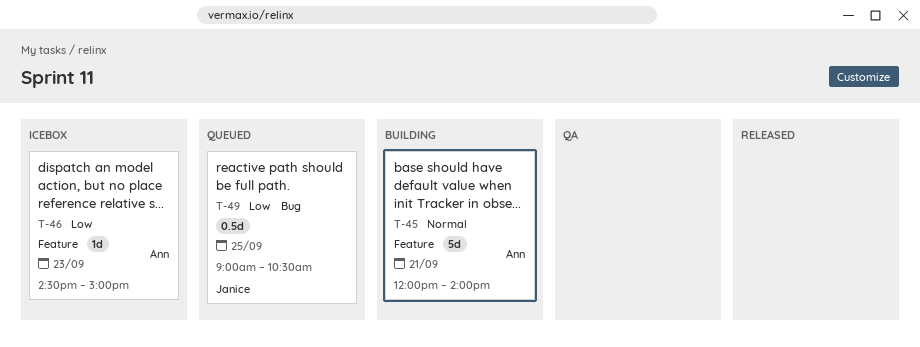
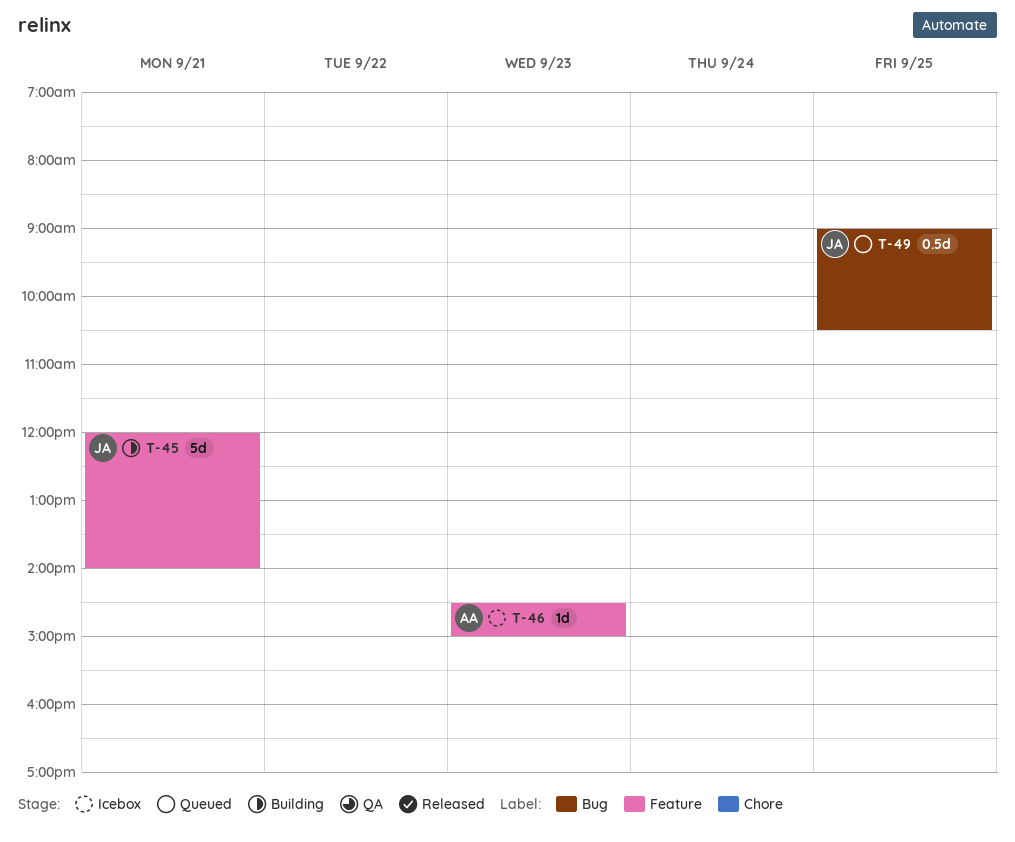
T-45, owner: Ann -> Janice

